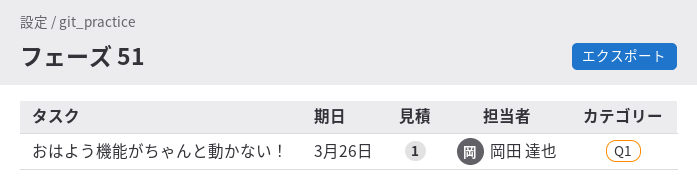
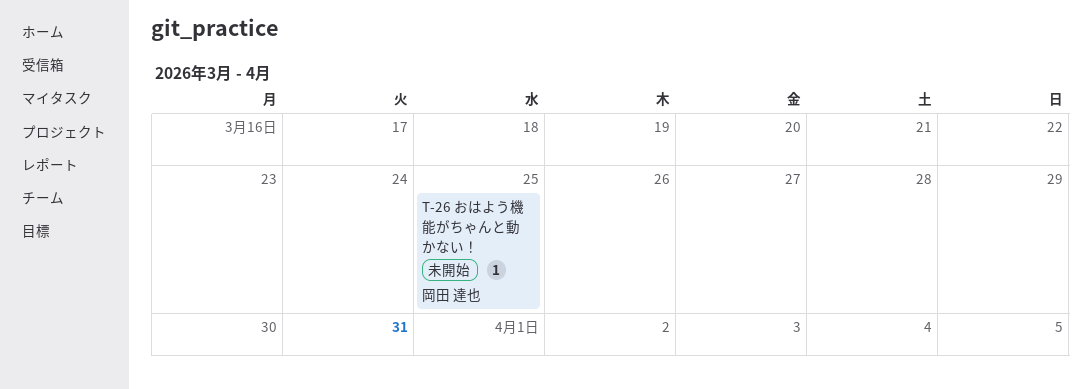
おはよう機能がちゃんと動かない！, due: Mar 26 -> Mar 25

